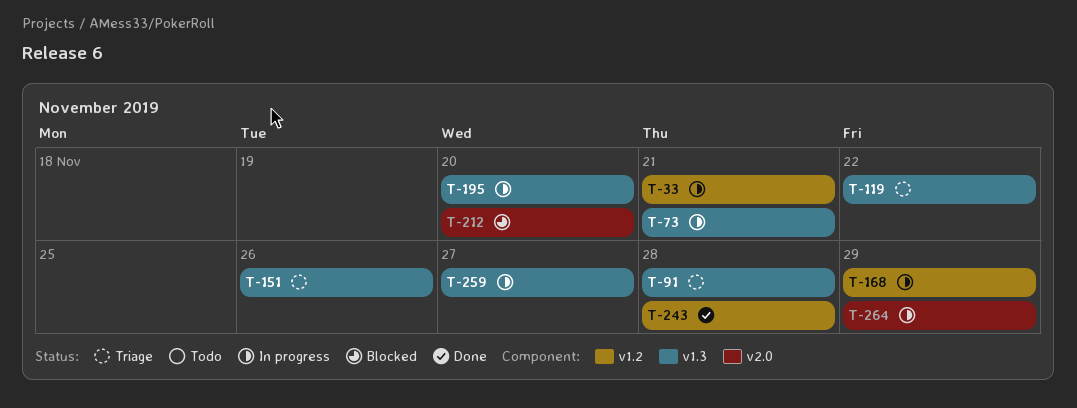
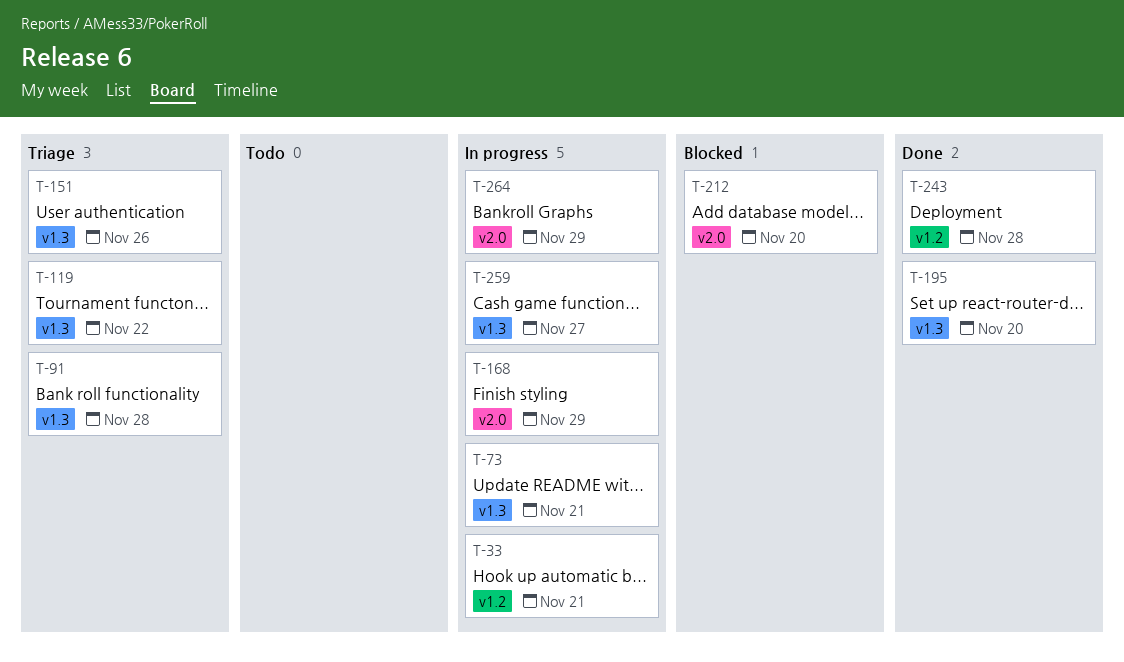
T-168, label: v1.2 -> v2.0
T-195, status: In progress -> Done

